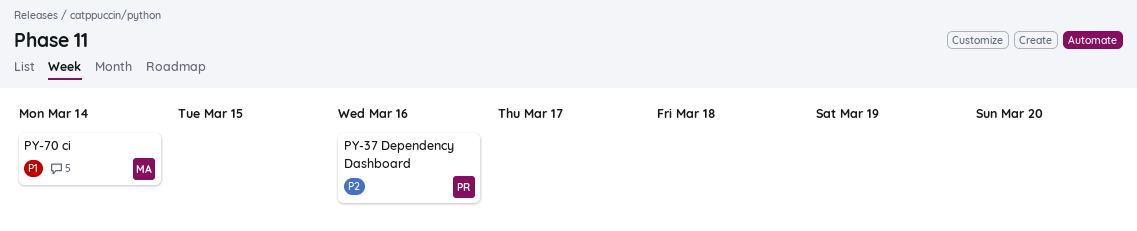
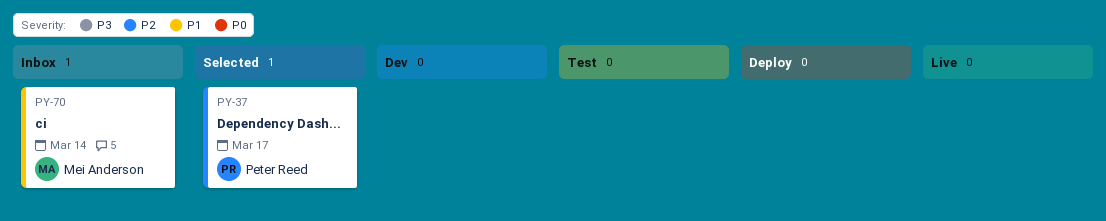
PY-37, due: Mar 16 -> Mar 17

